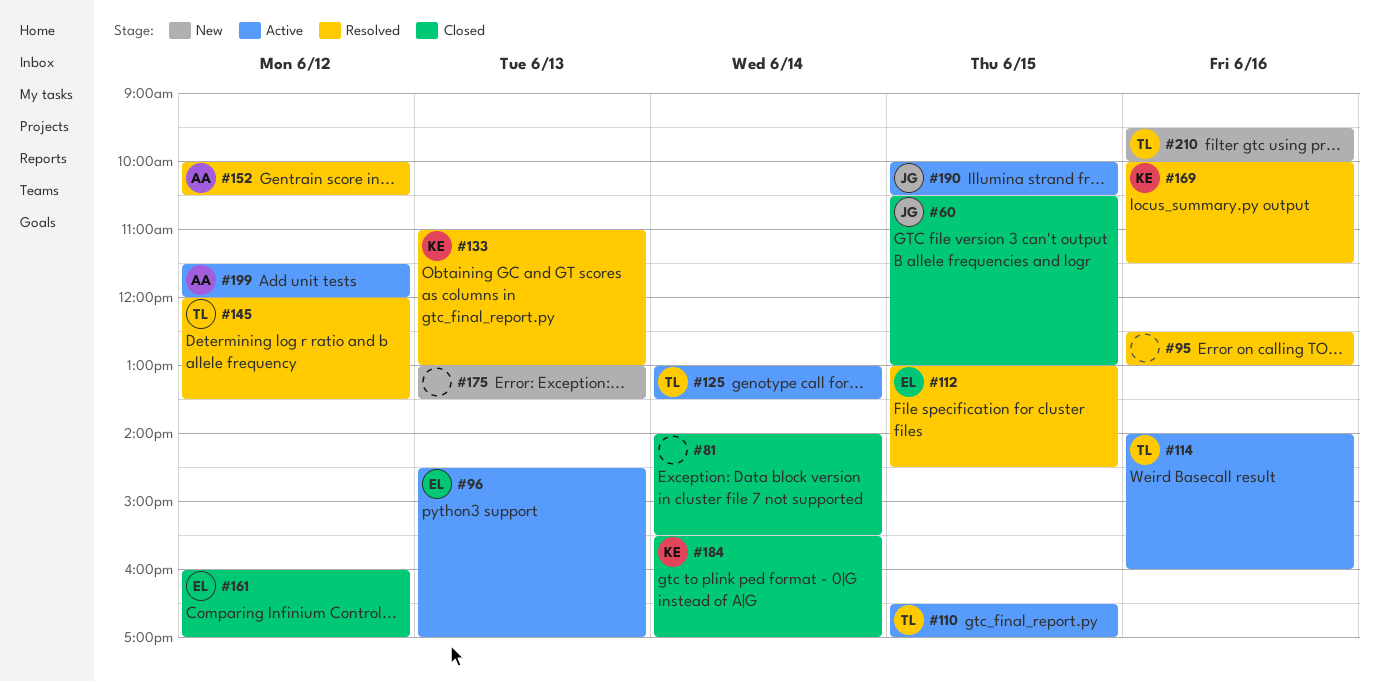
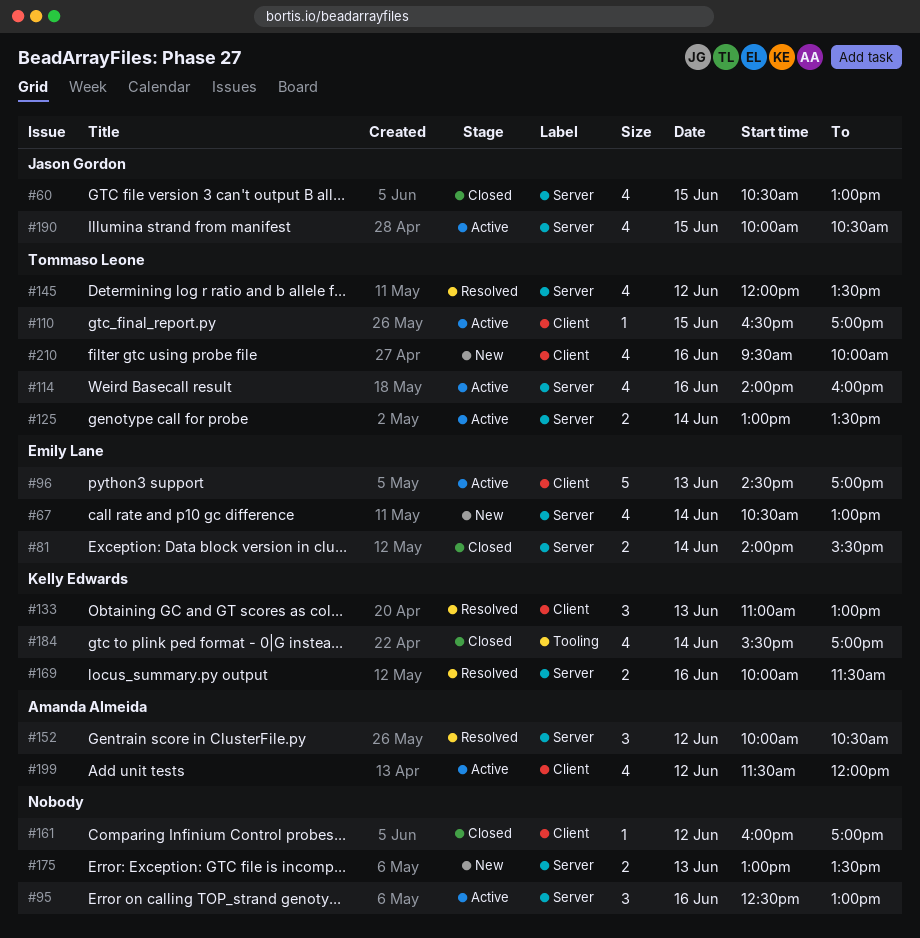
#67: none -> present
#81, owner: none -> Emily Lane
#95, status: Resolved -> Active
#112: present -> none
#161, owner: Emily Lane -> none

